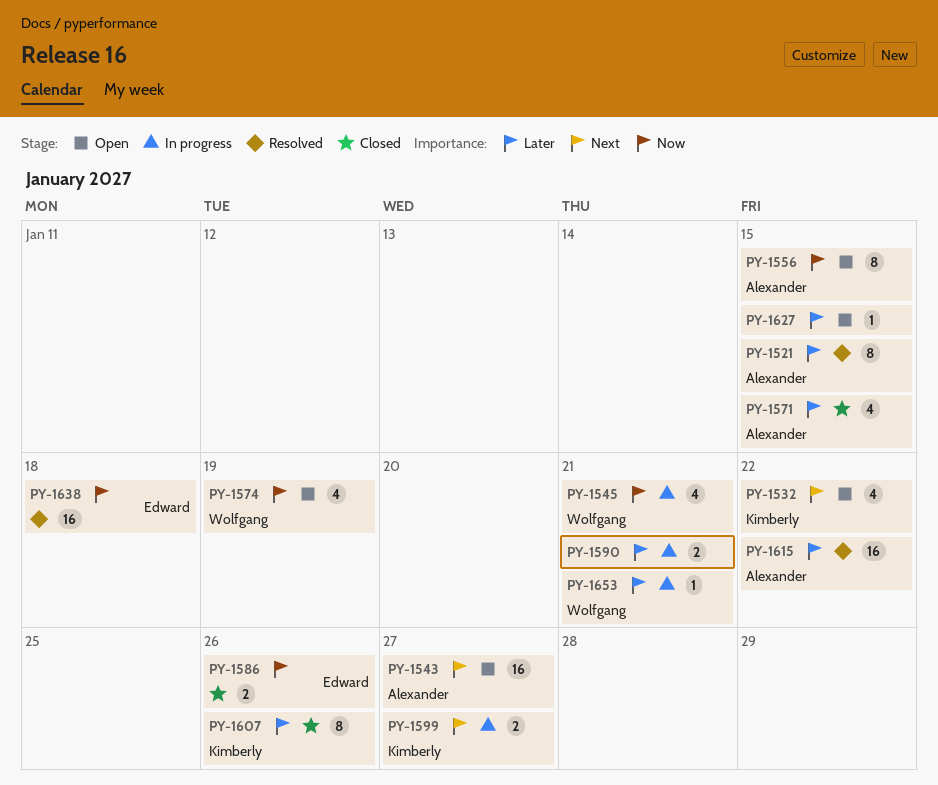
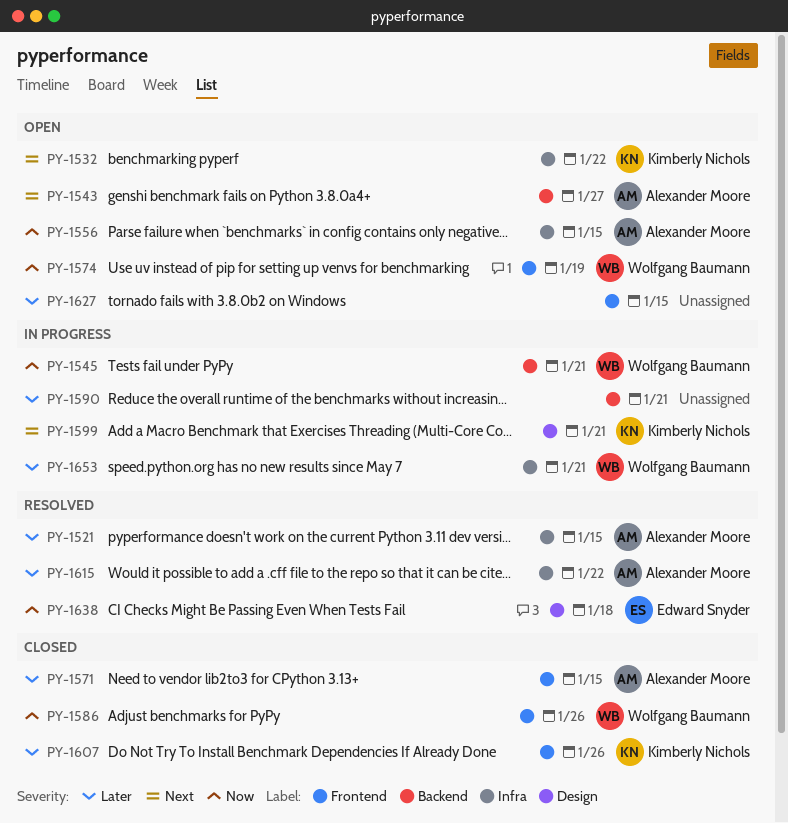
PY-1586, owner: Edward Snyder -> Wolfgang Baumann
PY-1599, due: Jan 27 -> Jan 21

